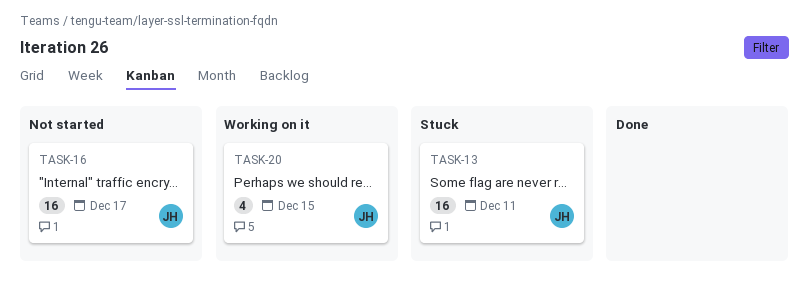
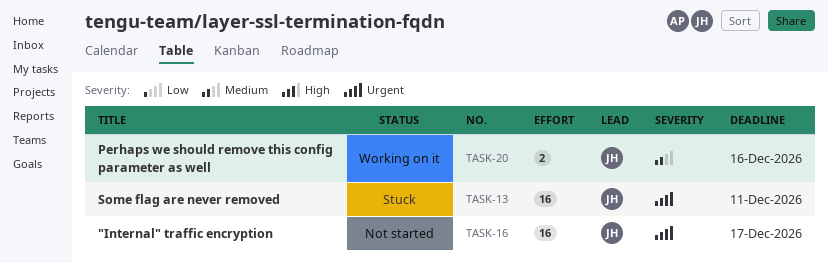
TASK-20, estimate: 4 -> 2
TASK-20, due: Dec 15 -> Dec 16

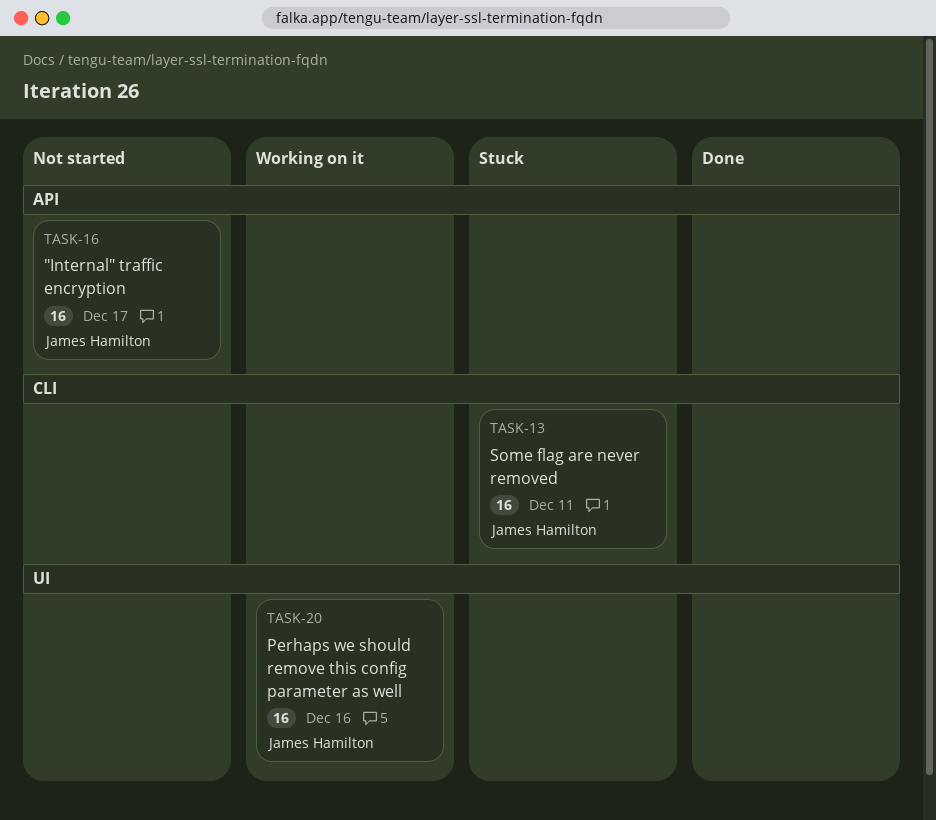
TASK-20, estimate: 2 -> 16

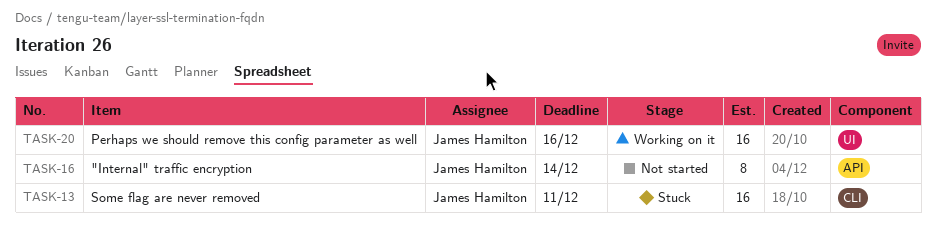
TASK-16, estimate: 16 -> 8
TASK-16, due: Dec 17 -> Dec 14

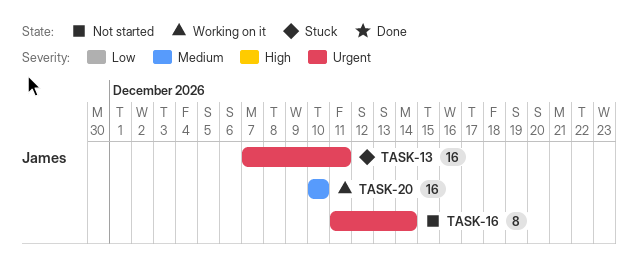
TASK-20, due: Dec 16 -> Dec 10

